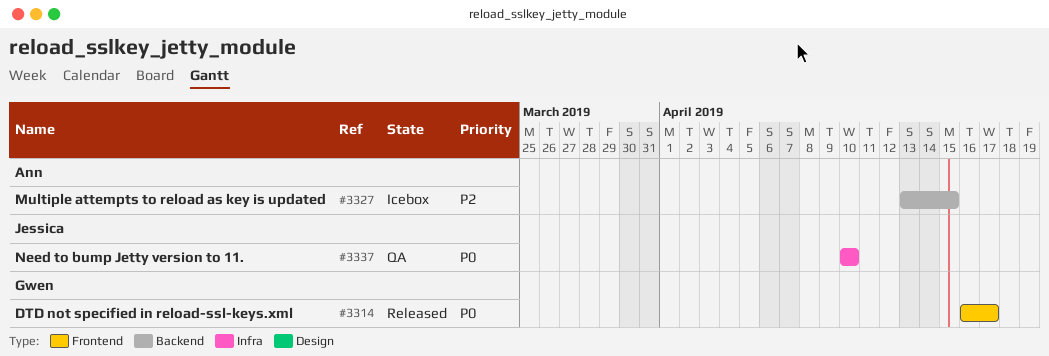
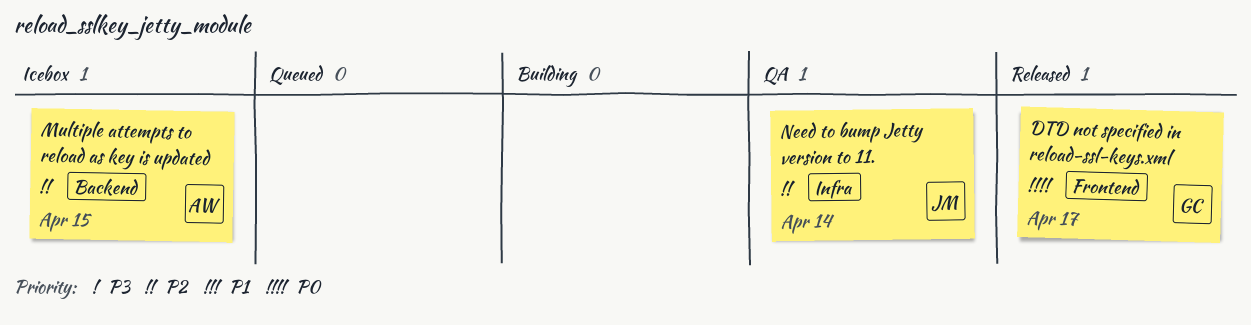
Need to bump Jetty version to 11., priority: P0 -> P2
Need to bump Jetty version to 11., due: Apr 10 -> Apr 14

